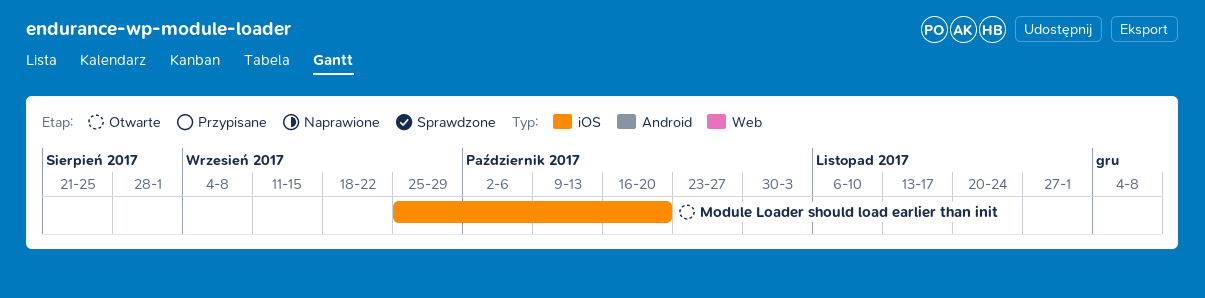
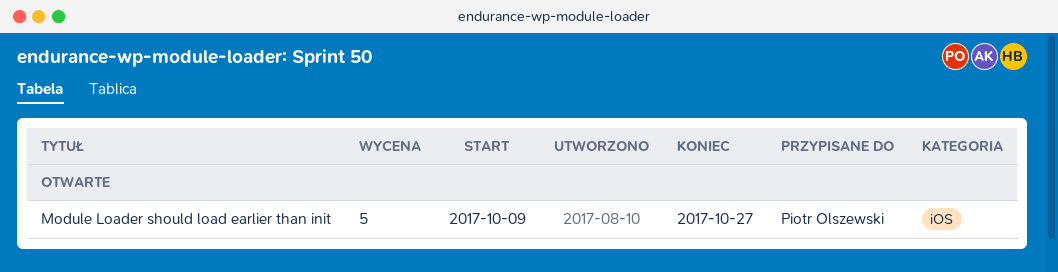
Module Loader should load earlier than init, start: Sep 25 -> Oct 9
Module Loader should load earlier than init, due: Oct 20 -> Oct 27

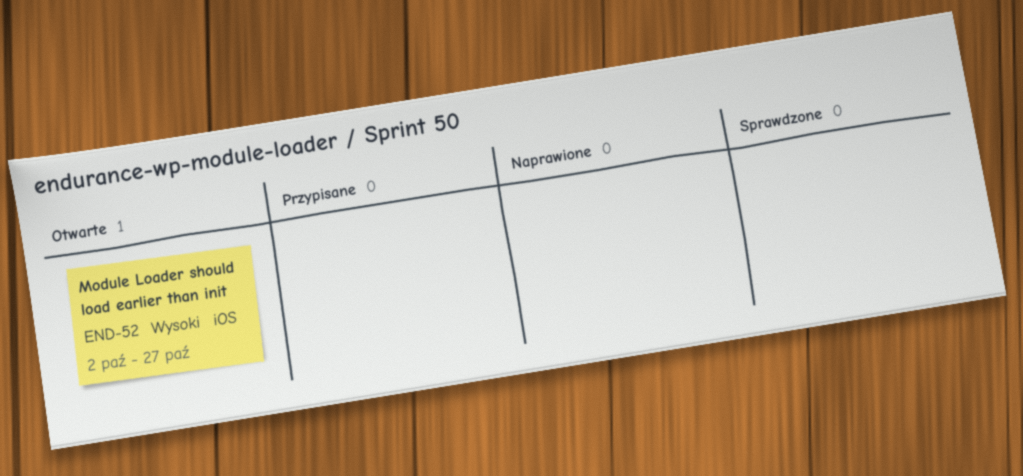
Module Loader should load earlier than init, start: Oct 9 -> Oct 2

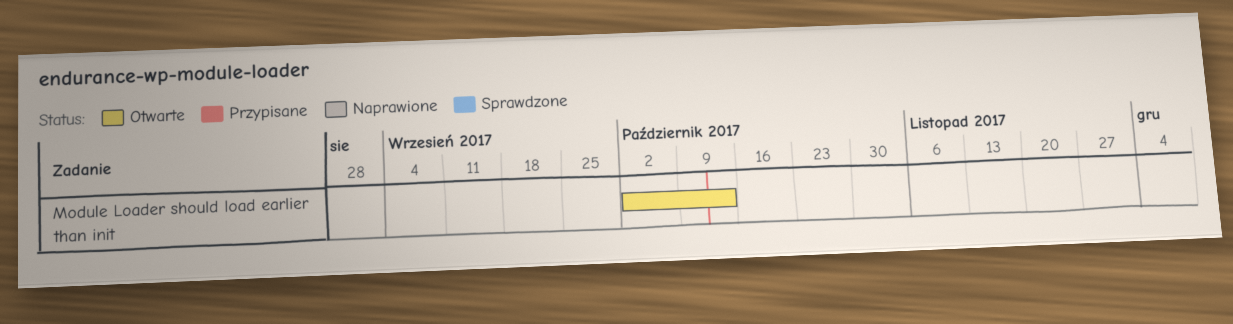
Module Loader should load earlier than init, due: Oct 27 -> Oct 13

